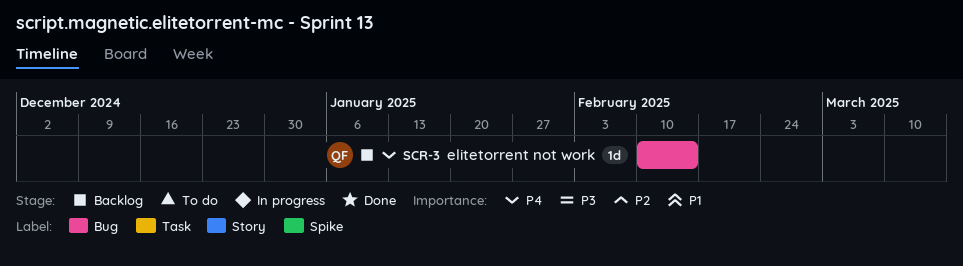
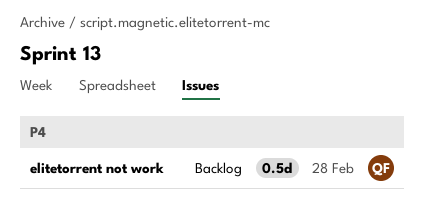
elitetorrent not work, estimate: 1d -> 0.5d
elitetorrent not work, due: Feb 14 -> Feb 28

